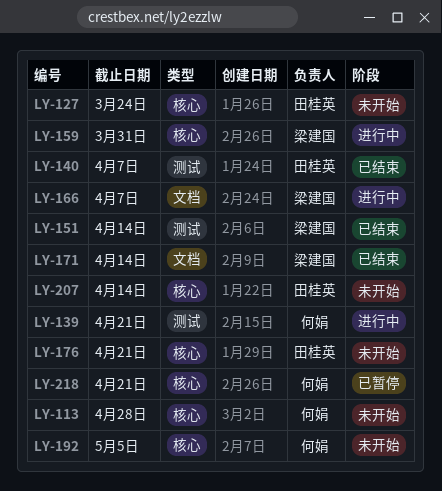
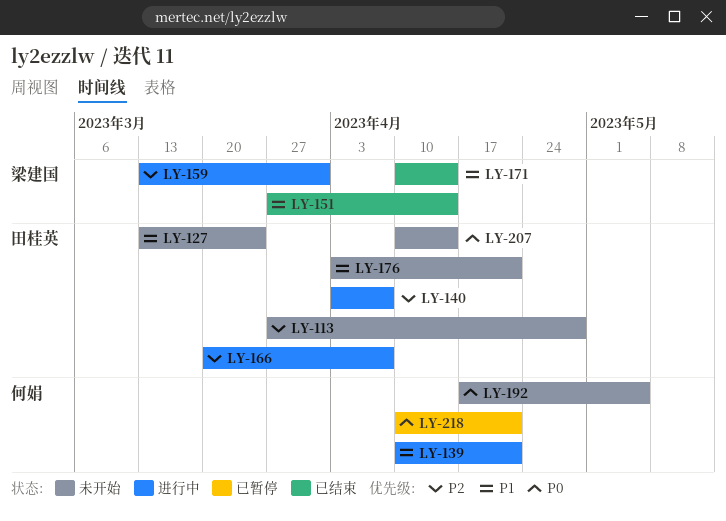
LY-113, owner: 何娟 -> 田桂英
LY-140, status: 已结束 -> 进行中
LY-166, owner: 梁建国 -> 田桂英

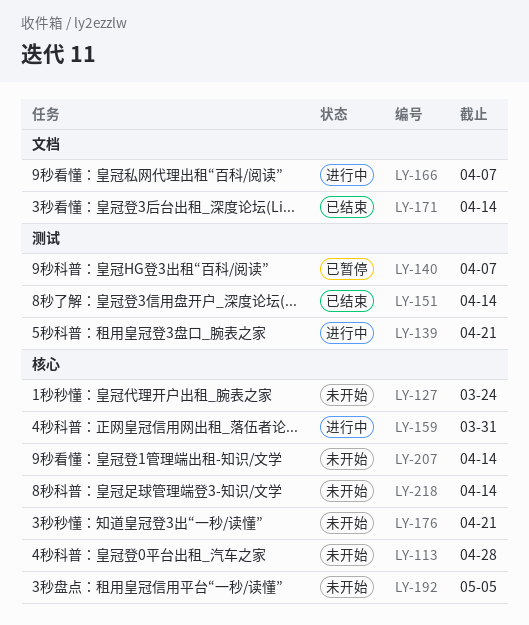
LY-140, status: 进行中 -> 已暂停
LY-218, status: 已暂停 -> 未开始
LY-218, due: Apr 21 -> Apr 14

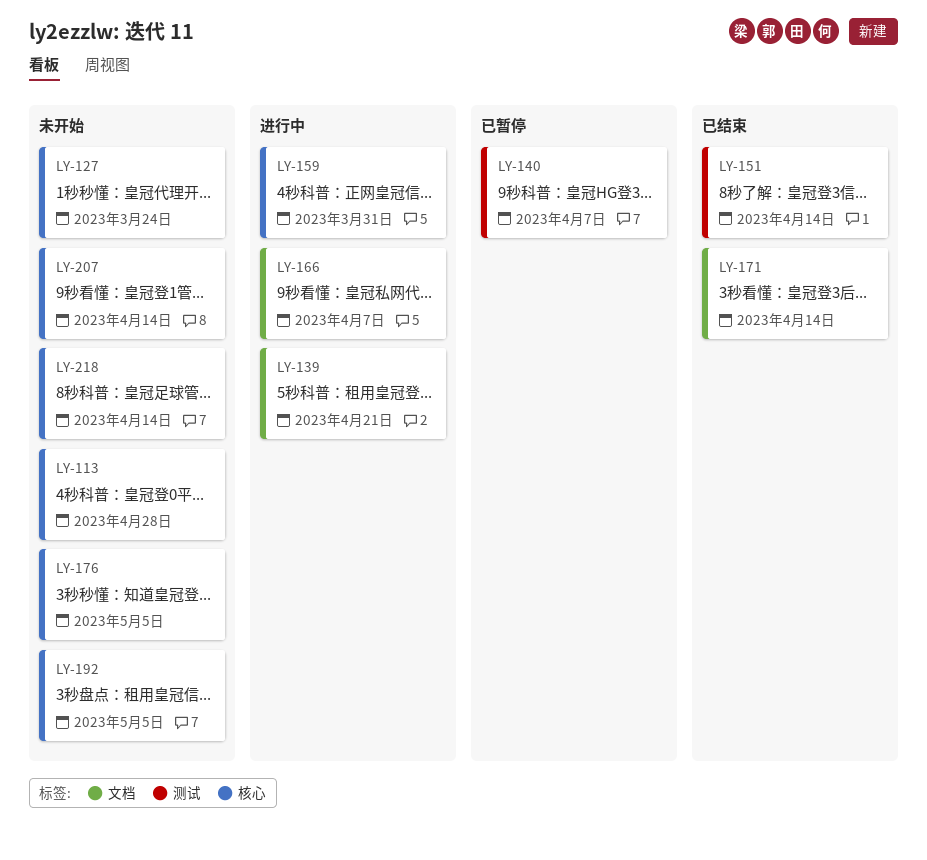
LY-139, label: 测试 -> 文档
LY-176, due: Apr 21 -> May 5

